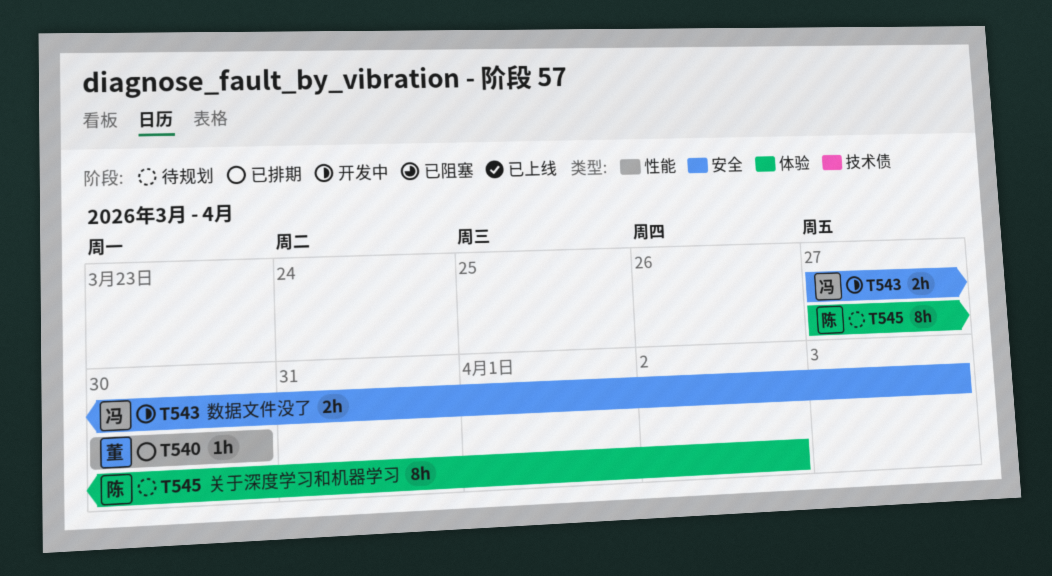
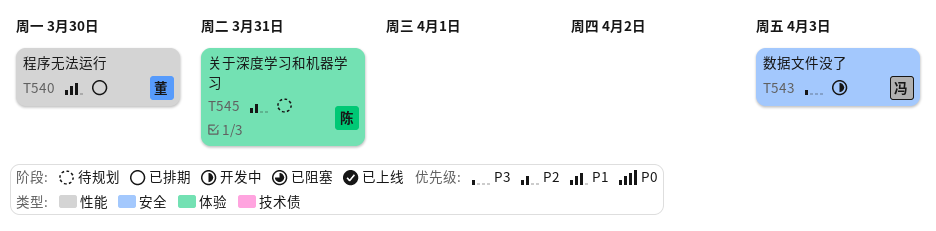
T545, due: Apr 2 -> Mar 31

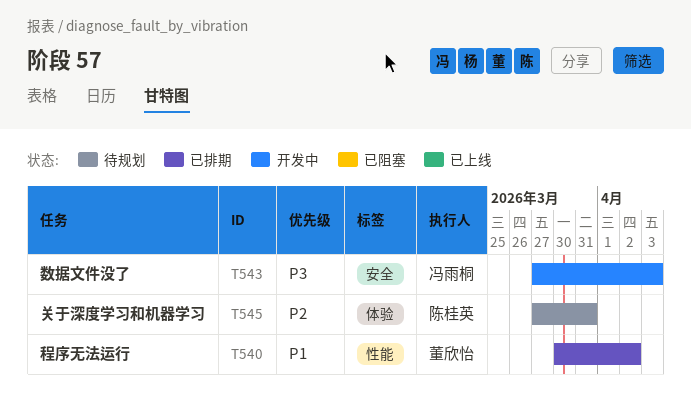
T540, due: Mar 30 -> Apr 2

